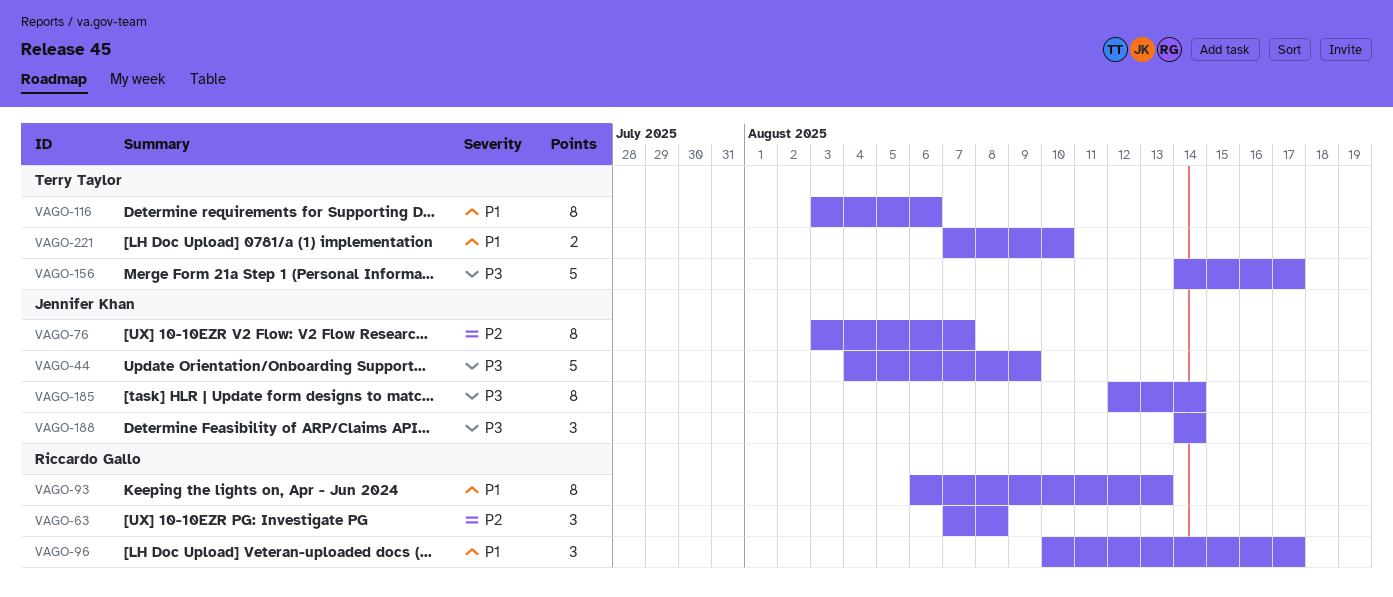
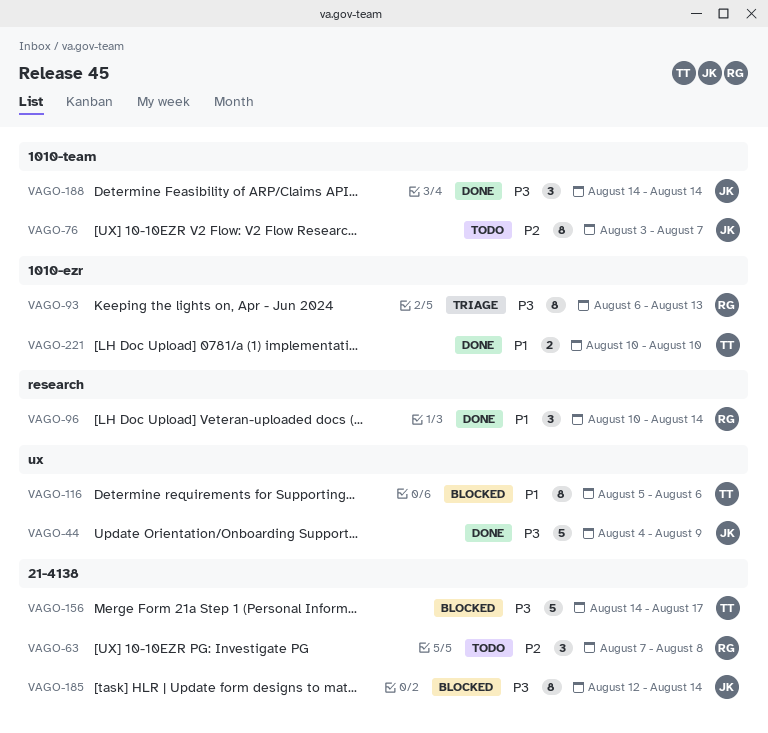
VAGO-93, priority: P1 -> P3
VAGO-96, due: Aug 17 -> Aug 14
VAGO-116, start: Aug 3 -> Aug 5
VAGO-221, start: Aug 7 -> Aug 10

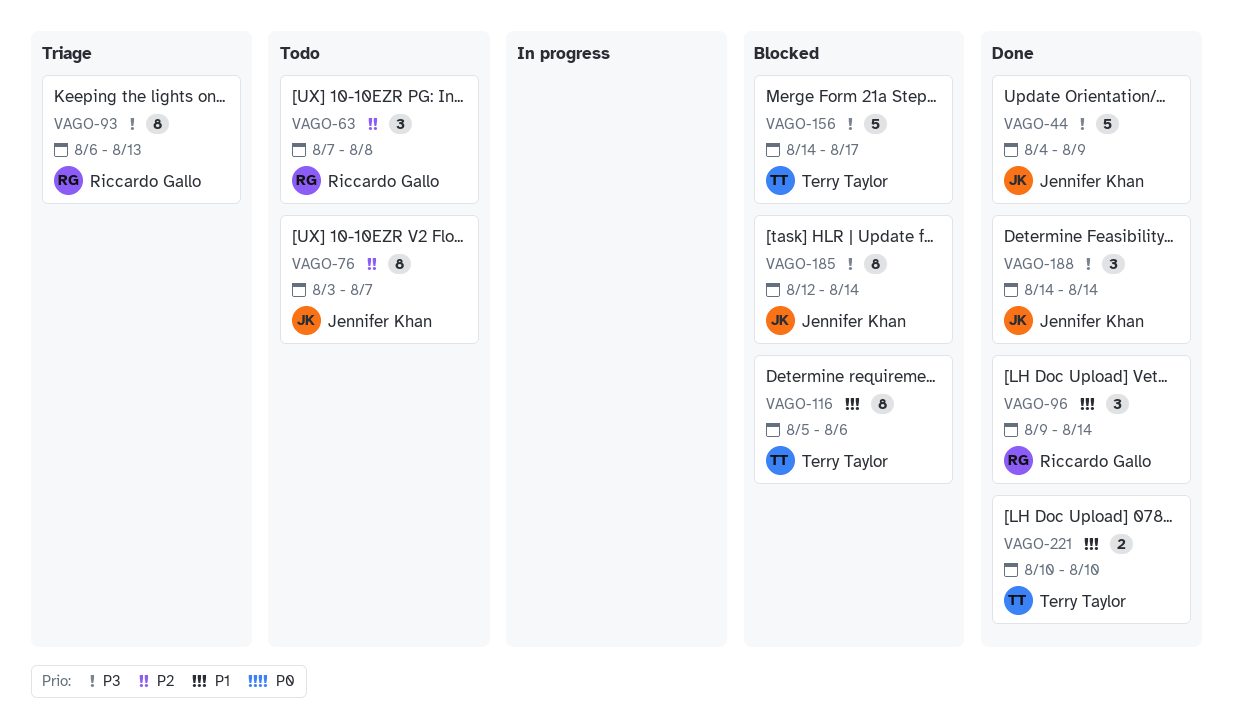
VAGO-96, start: Aug 10 -> Aug 9

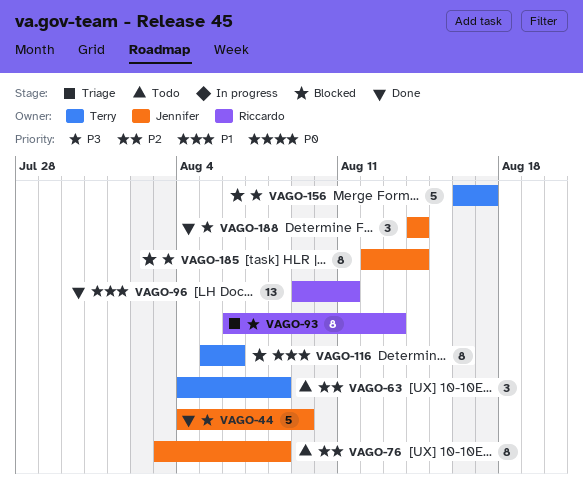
VAGO-63, owner: Riccardo Gallo -> Terry Taylor
VAGO-63, start: Aug 7 -> Aug 4
VAGO-76, due: Aug 7 -> Aug 8
VAGO-96, estimate: 3 -> 13
VAGO-96, due: Aug 14 -> Aug 11
VAGO-156, start: Aug 14 -> Aug 16
VAGO-221: present -> none

